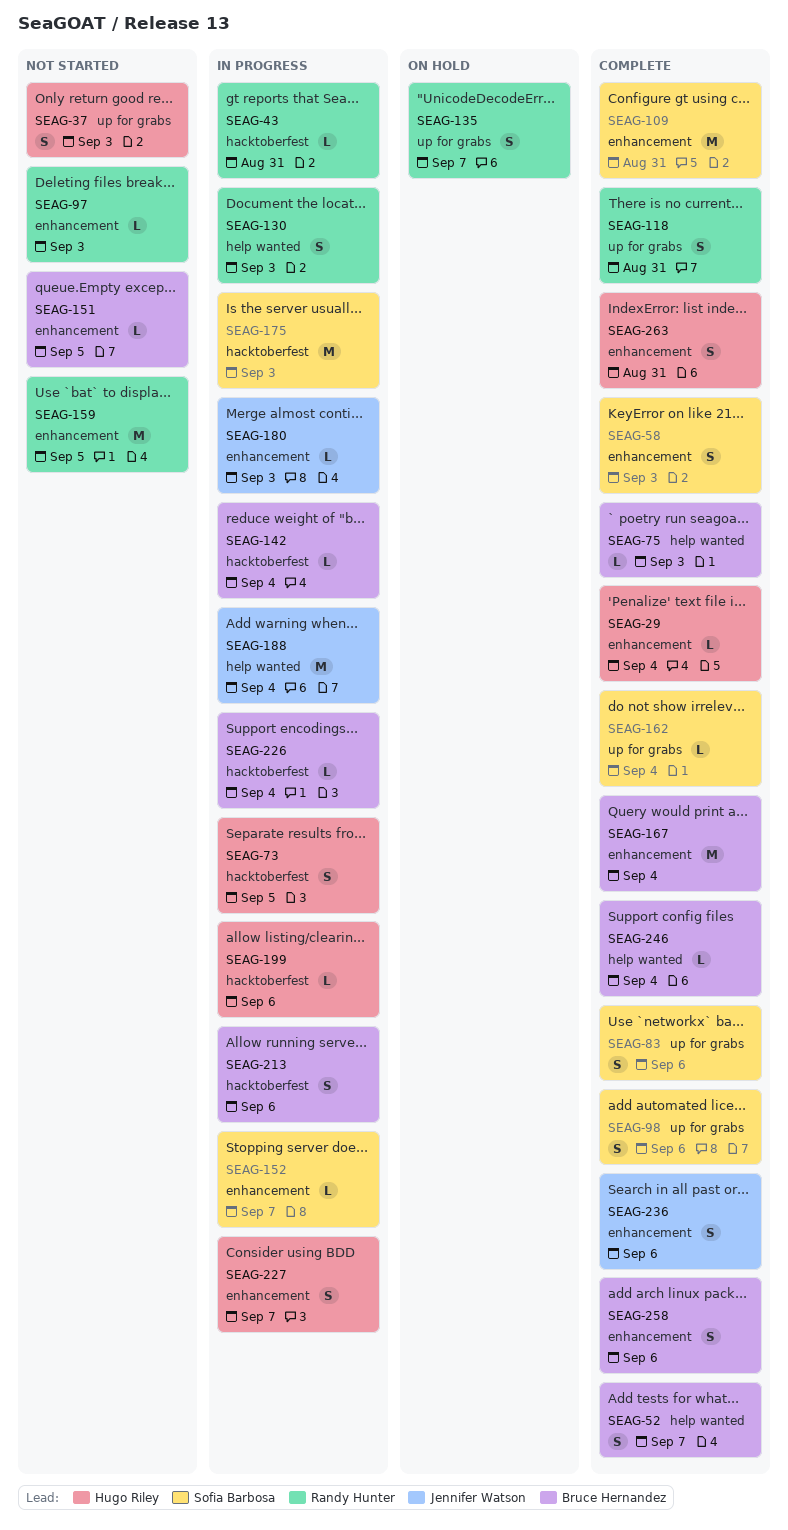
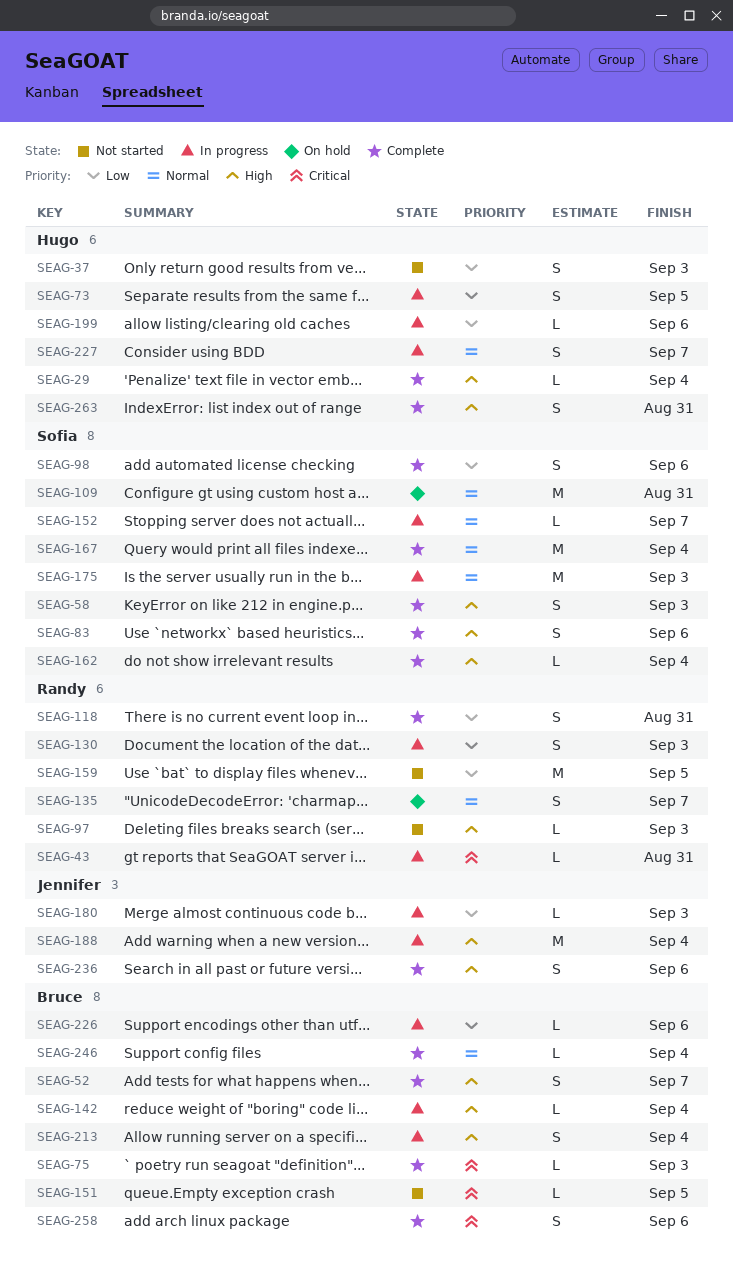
SEAG-109, status: Complete -> On hold
SEAG-167, owner: Bruce Hernandez -> Sofia Barbosa
SEAG-213, due: Sep 6 -> Sep 4
SEAG-226, due: Sep 4 -> Sep 6

